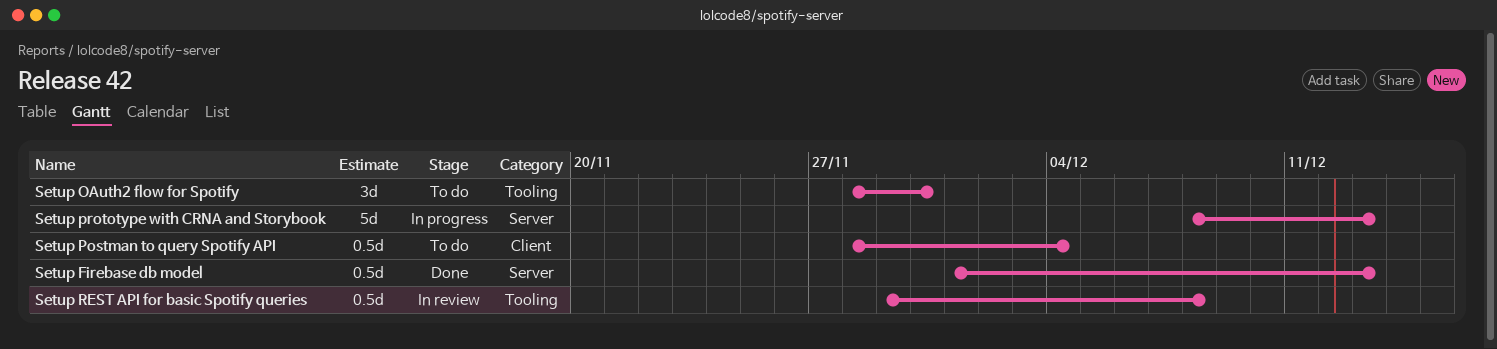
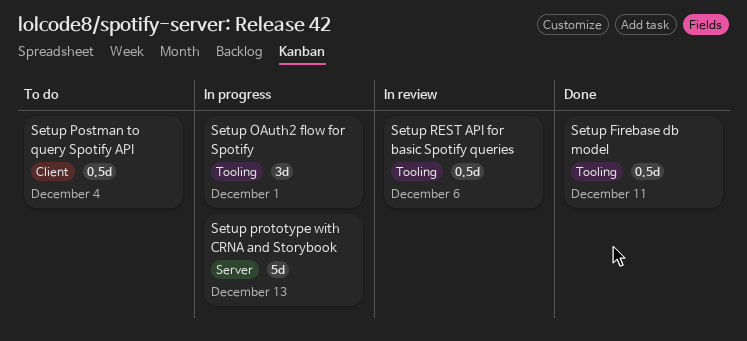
Setup Firebase db model, label: Server -> Tooling
Setup Firebase db model, due: Dec 13 -> Dec 11
Setup OAuth2 flow for Spotify, status: To do -> In progress
Setup OAuth2 flow for Spotify, due: Nov 30 -> Dec 1
Setup REST API for basic Spotify queries, due: Dec 8 -> Dec 6

